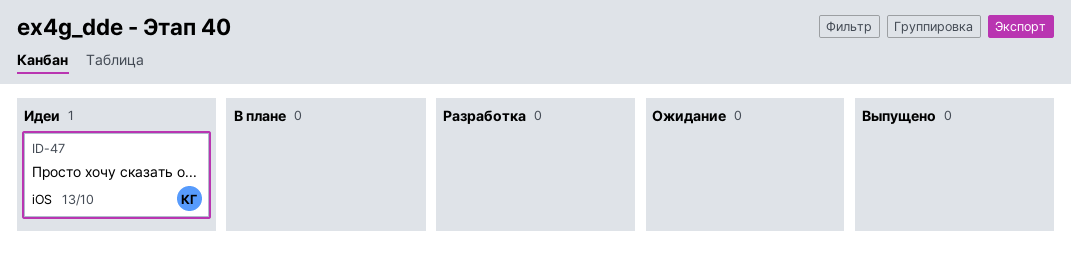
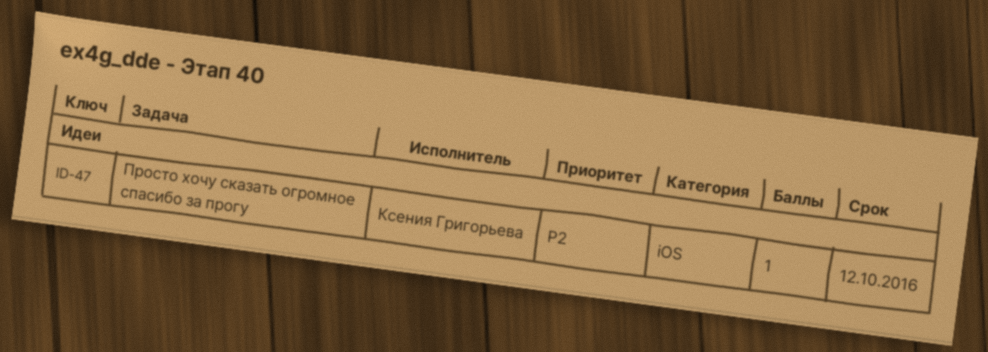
ID-47, due: Oct 13 -> Oct 12

